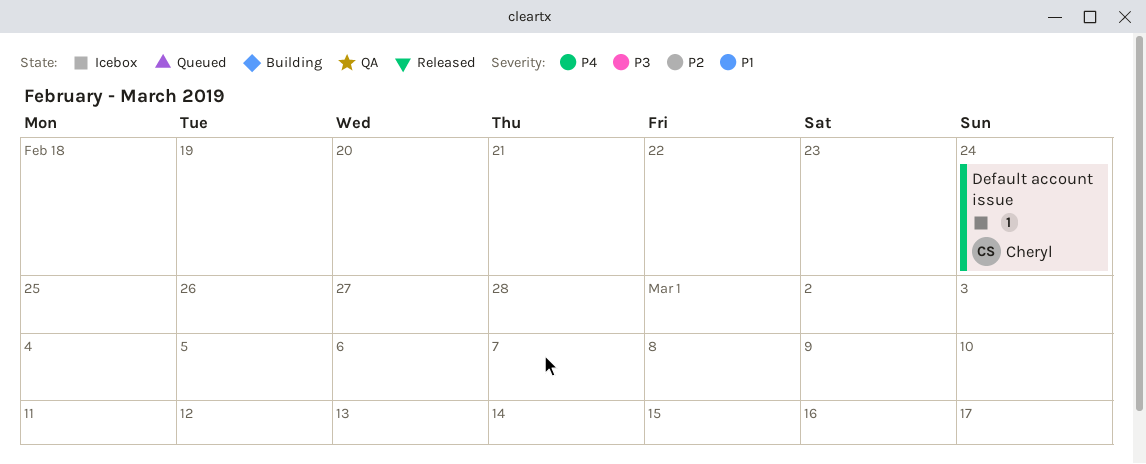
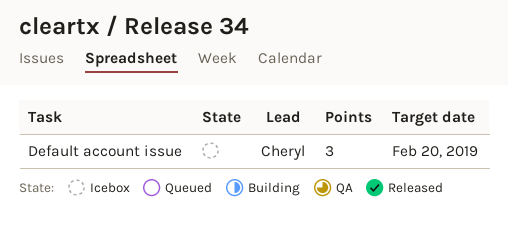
Default account issue, estimate: 1 -> 3
Default account issue, due: Feb 24 -> Feb 20

